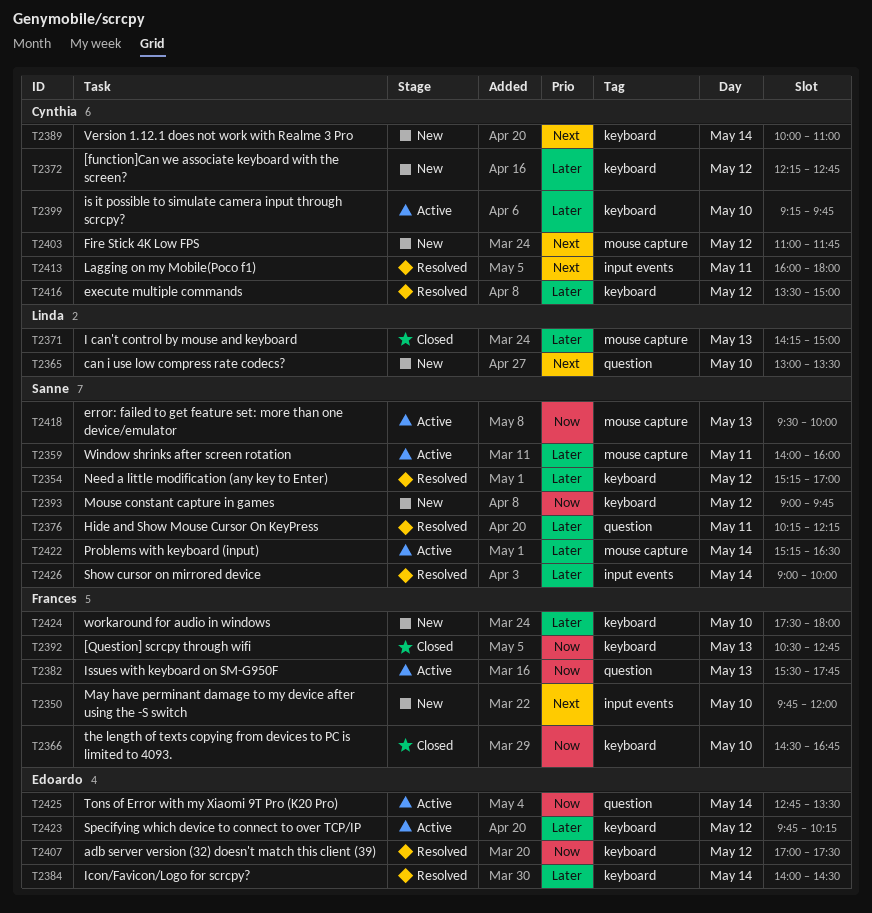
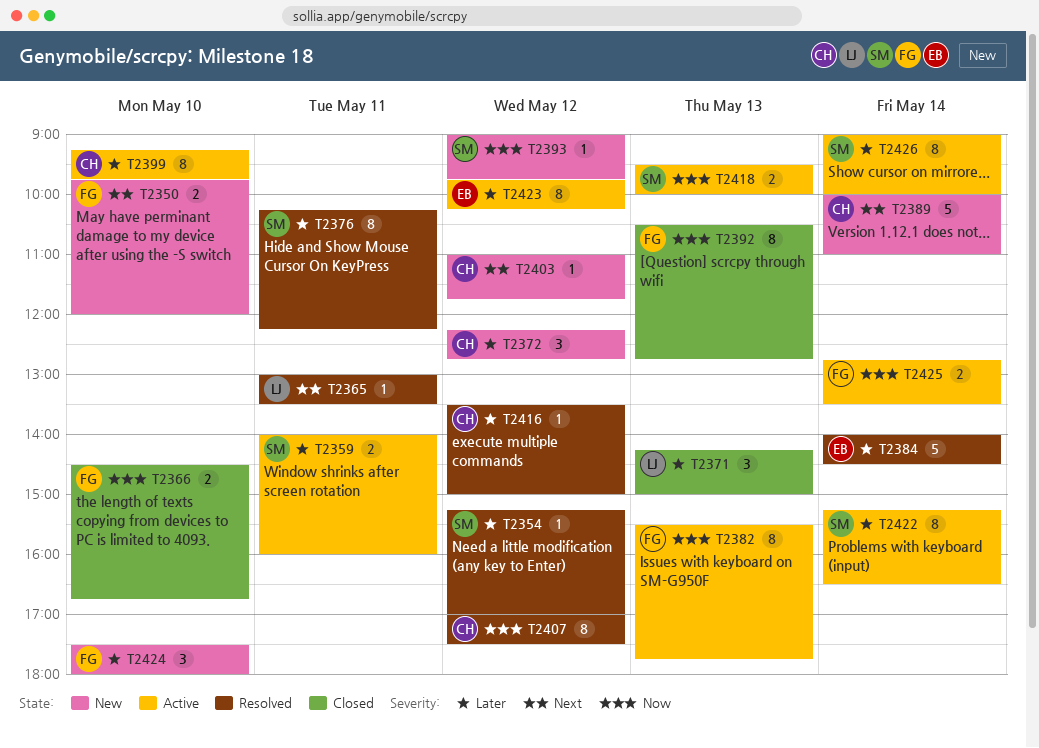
T2365, status: New -> Resolved
T2365, day: May 10 -> May 11
T2407, owner: Edoardo -> Cynthia
T2413: present -> none
T2425, owner: Edoardo -> Frances
T2426, status: Resolved -> Active

